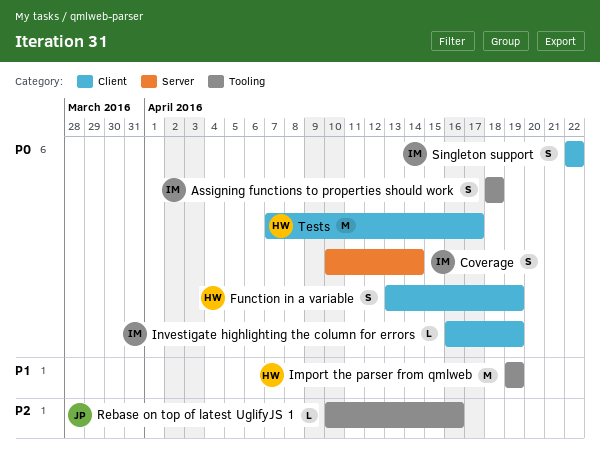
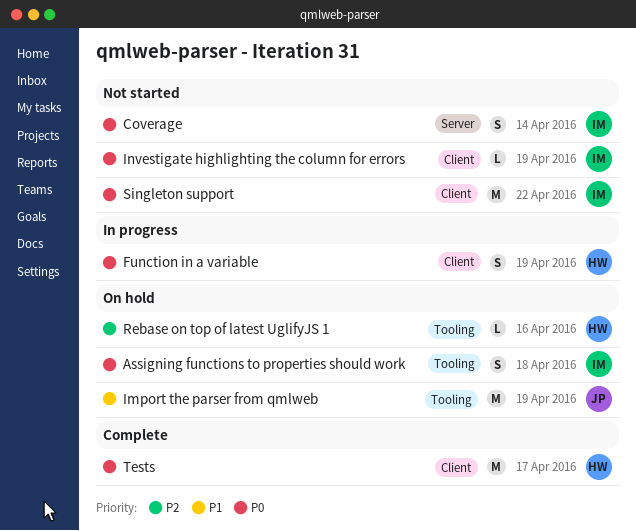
Import the parser from qmlweb, owner: HW -> JP
Rebase on top of latest UglifyJS 1, owner: JP -> HW
Singleton support, estimate: S -> M

